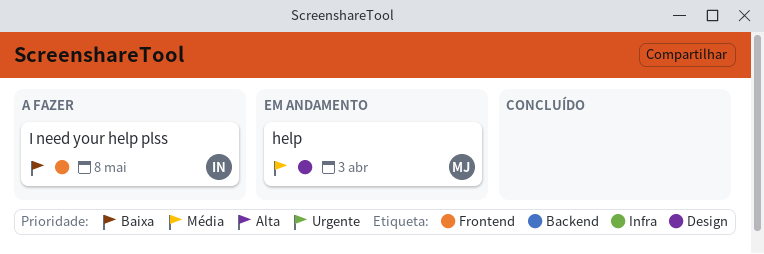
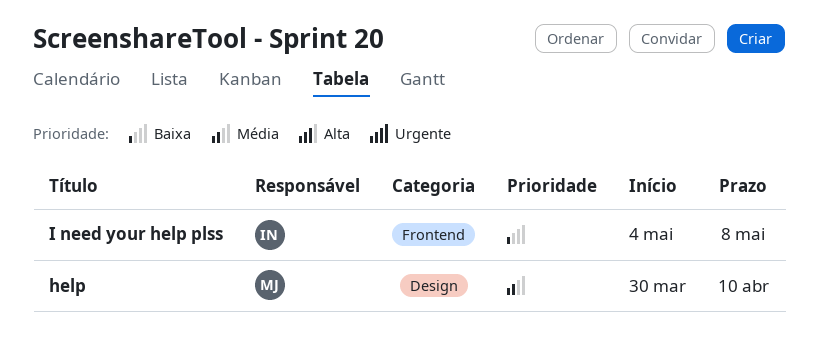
help, due: Apr 3 -> Apr 10

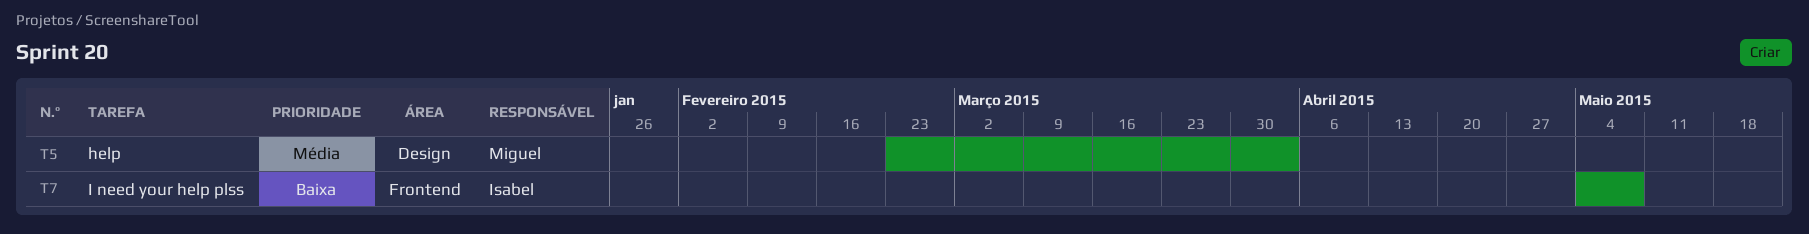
help, start: Mar 30 -> Feb 23
help, due: Apr 10 -> Apr 3

